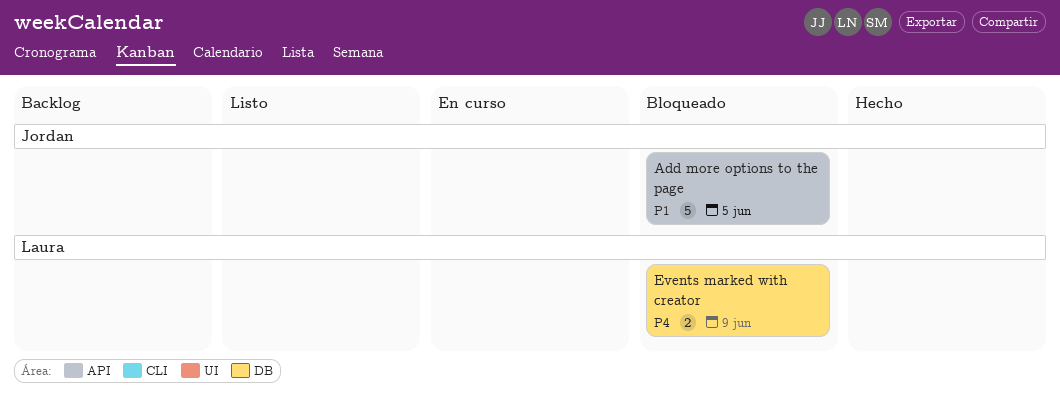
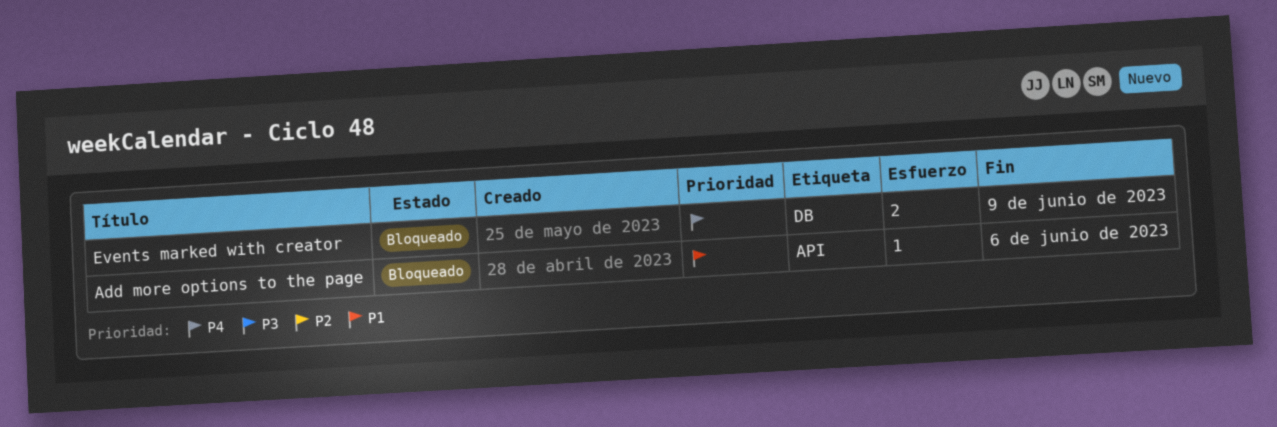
Add more options to the page, estimate: 5 -> 1
Add more options to the page, due: Jun 5 -> Jun 6

